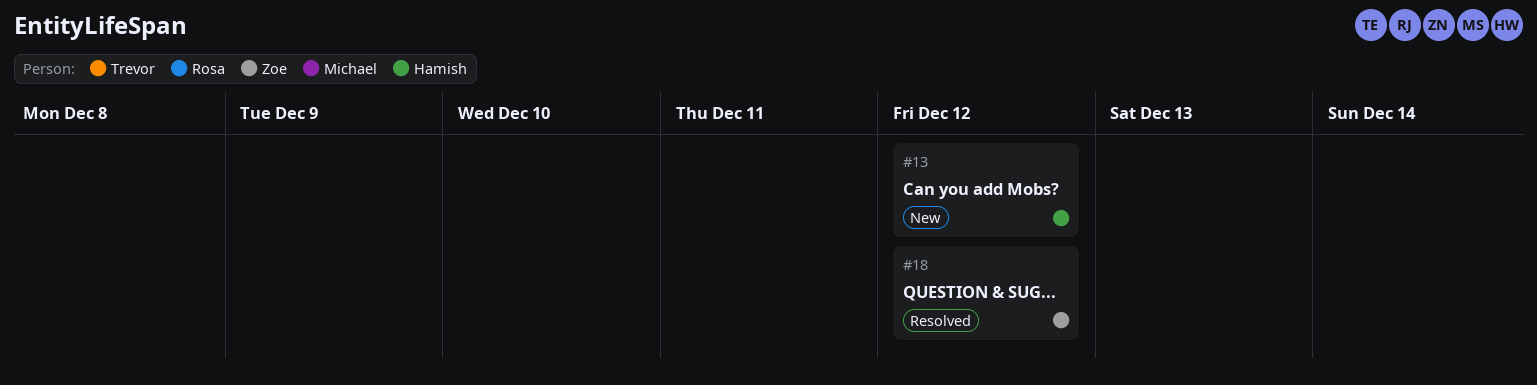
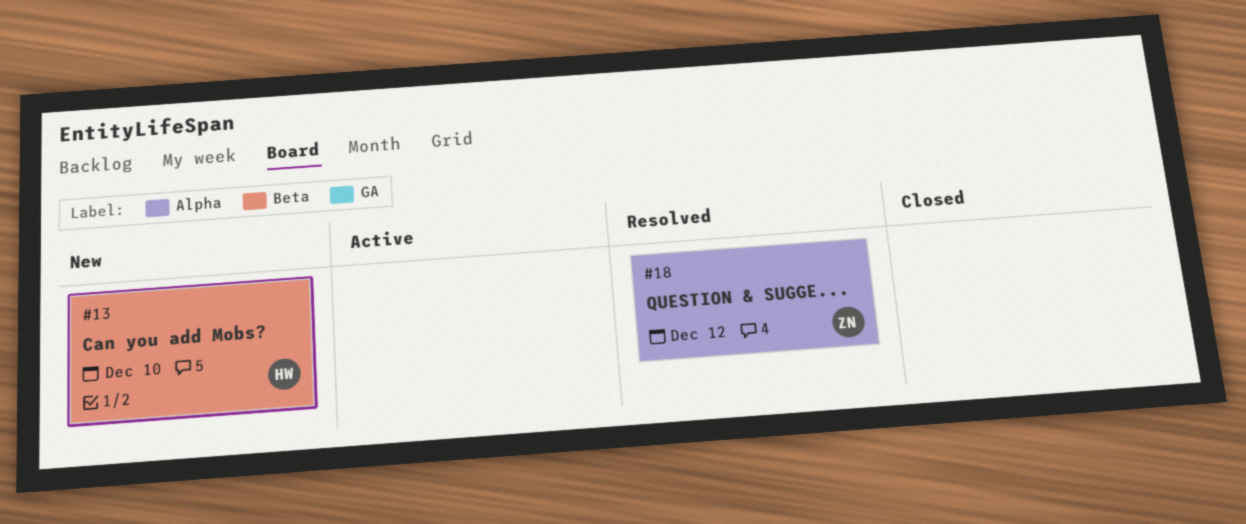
#13, due: Dec 12 -> Dec 10

